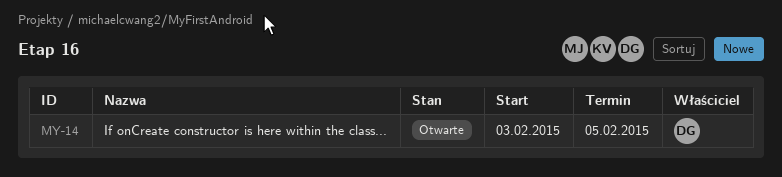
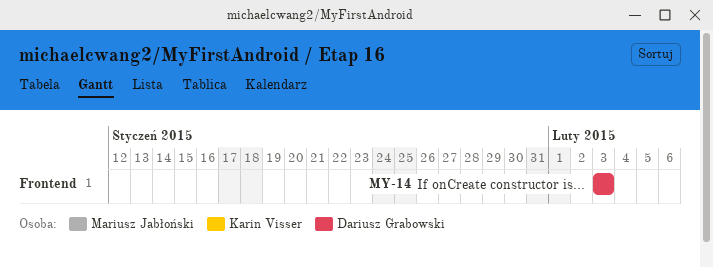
MY-14, due: Feb 5 -> Feb 3

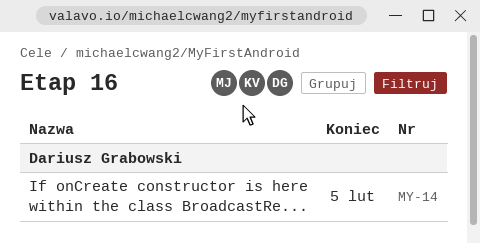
MY-14, due: Feb 3 -> Feb 5

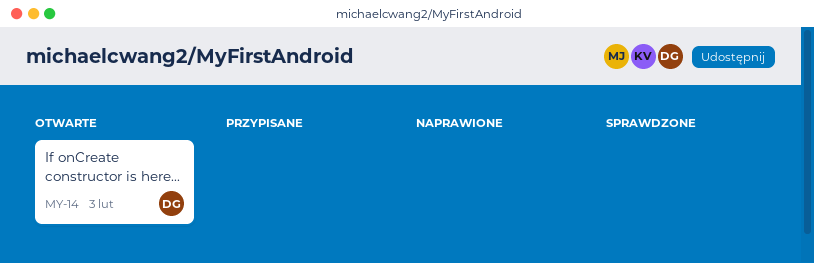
MY-14, due: Feb 5 -> Feb 3

